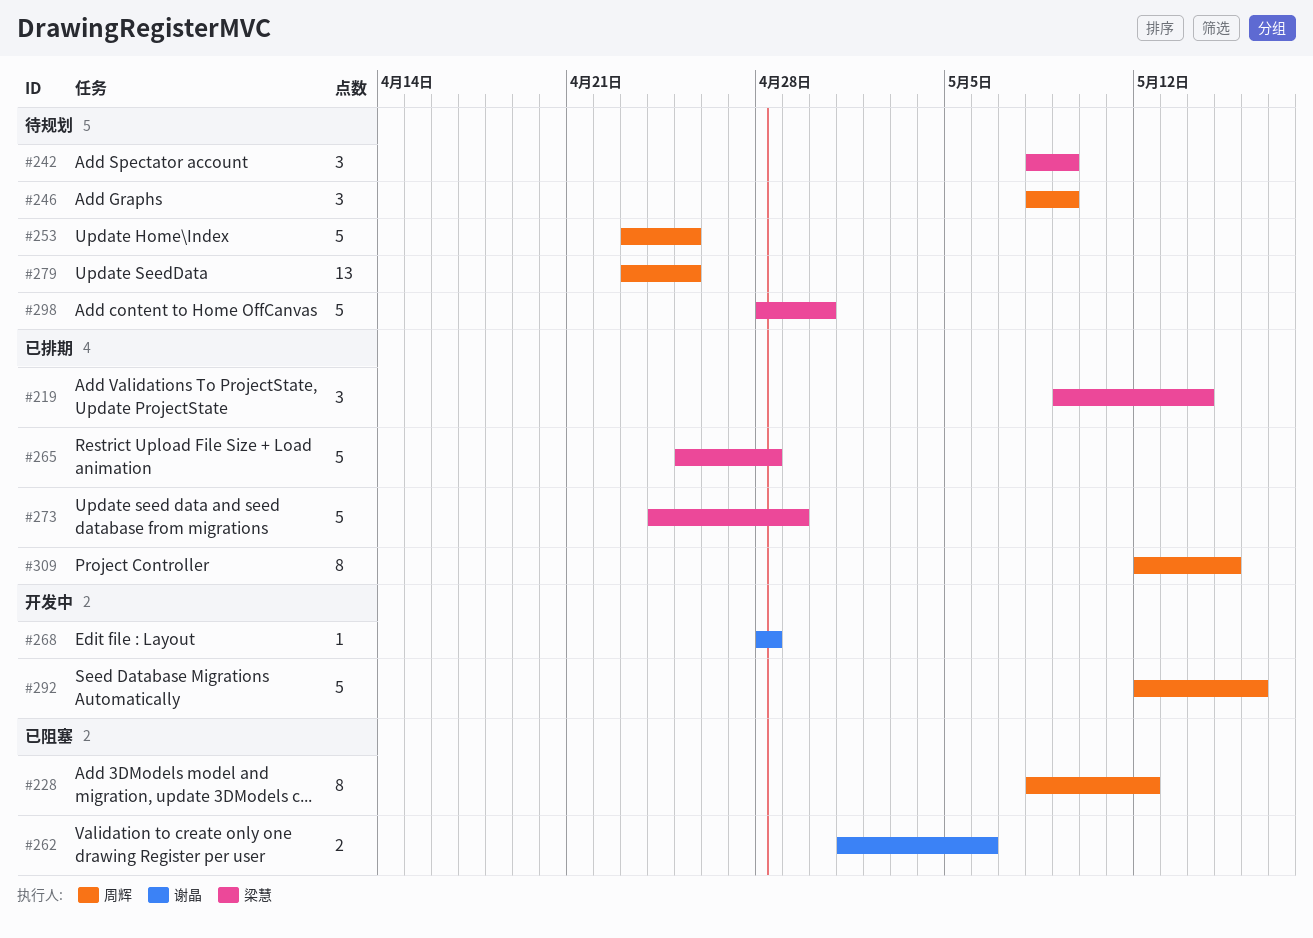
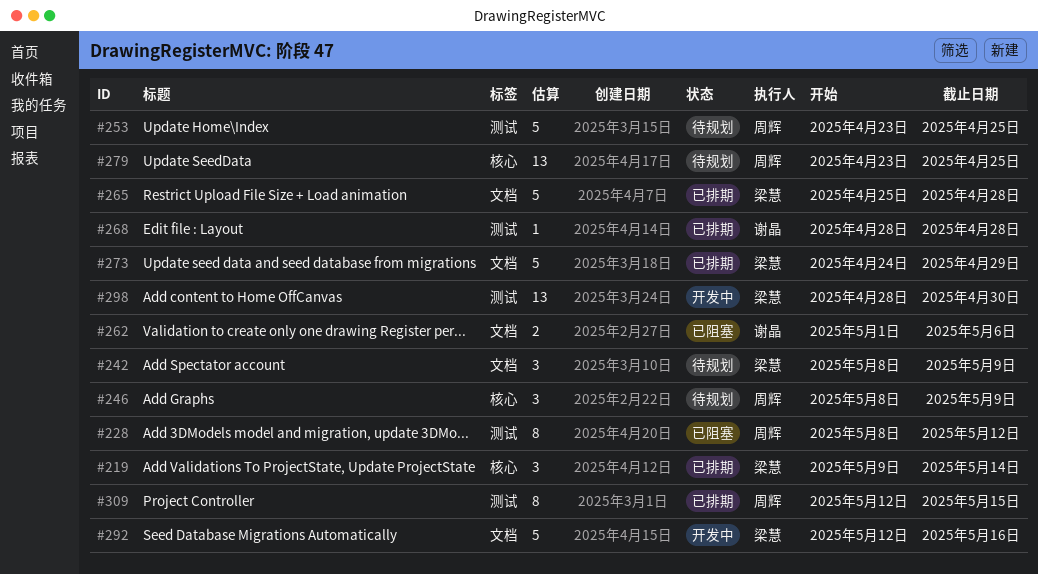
#268, status: 开发中 -> 已排期
#292, owner: 周辉 -> 梁慧
#298, status: 待规划 -> 开发中
#298, estimate: 5 -> 13

